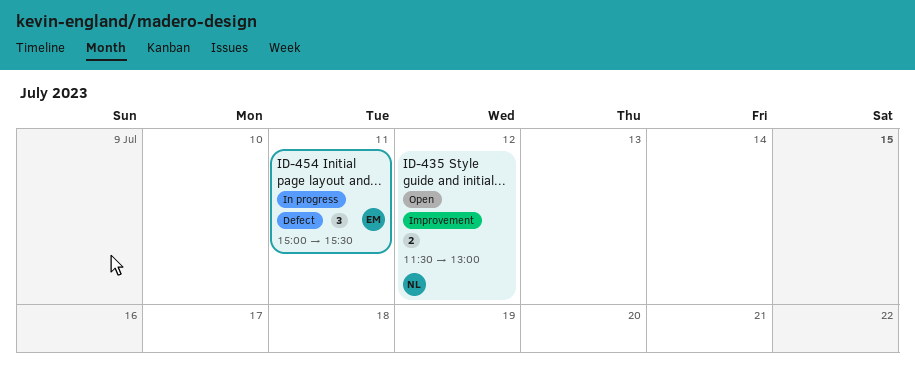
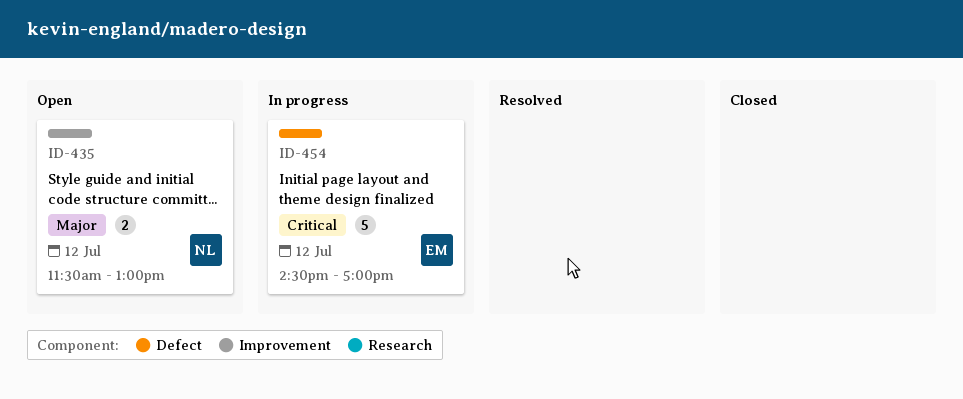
ID-454, estimate: 3 -> 5
ID-454, day: Jul 11 -> Jul 12
ID-454, begins: 15:00 -> 14:30
ID-454, ends: 15:30 -> 17:00

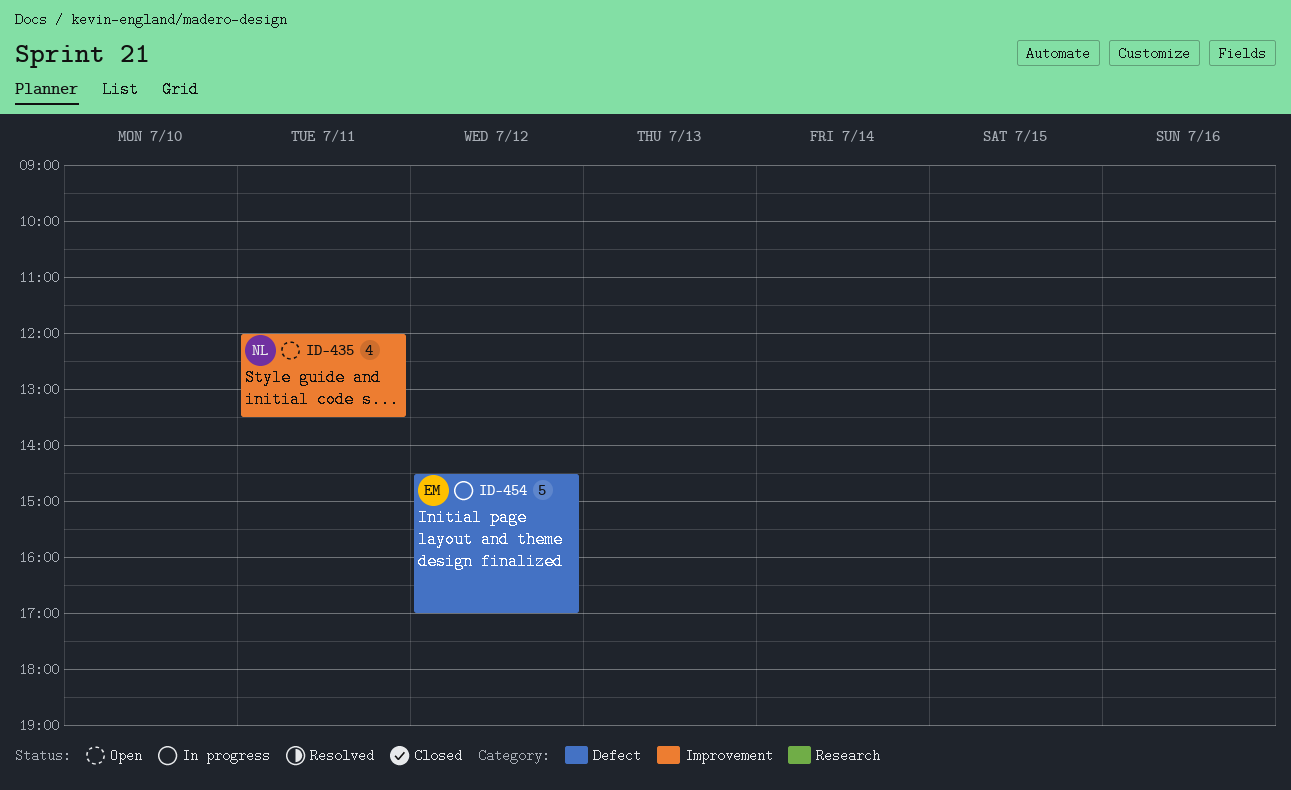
ID-435, estimate: 2 -> 4
ID-435, day: Jul 12 -> Jul 11
ID-435, begins: 11:30 -> 12:00
ID-435, ends: 13:00 -> 13:30

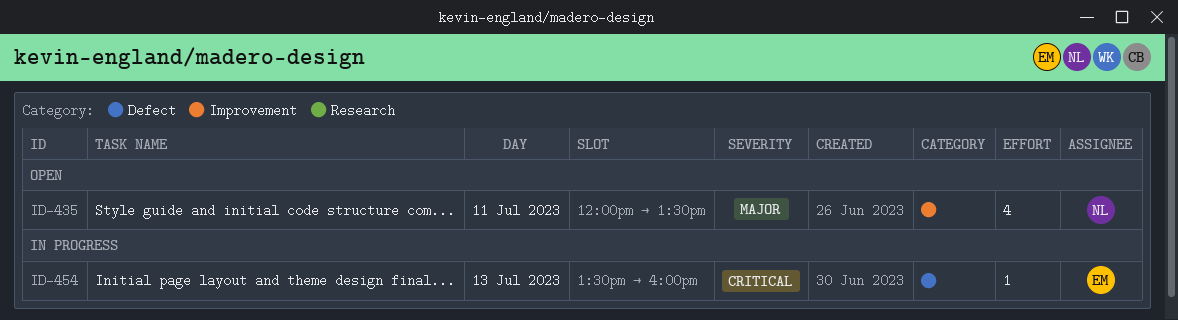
ID-454, estimate: 5 -> 1
ID-454, day: Jul 12 -> Jul 13
ID-454, begins: 14:30 -> 13:30
ID-454, ends: 17:00 -> 16:00

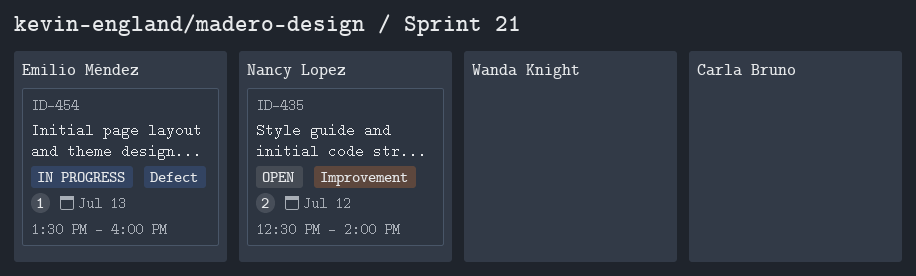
ID-435, estimate: 4 -> 2
ID-435, day: Jul 11 -> Jul 12
ID-435, begins: 12:00 -> 12:30
ID-435, ends: 13:30 -> 14:00

